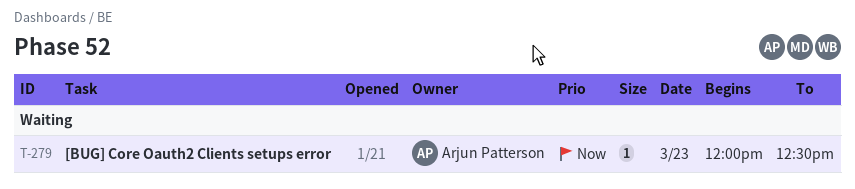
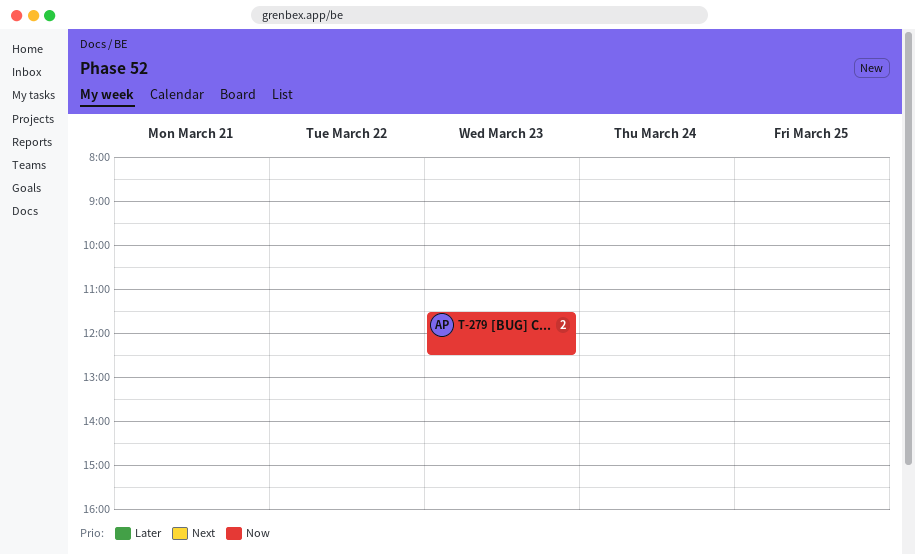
T-279, estimate: 1 -> 2
T-279, begins: 12:00 -> 11:30

